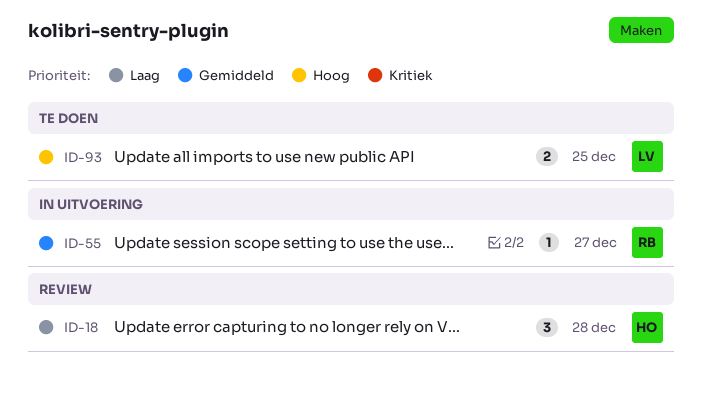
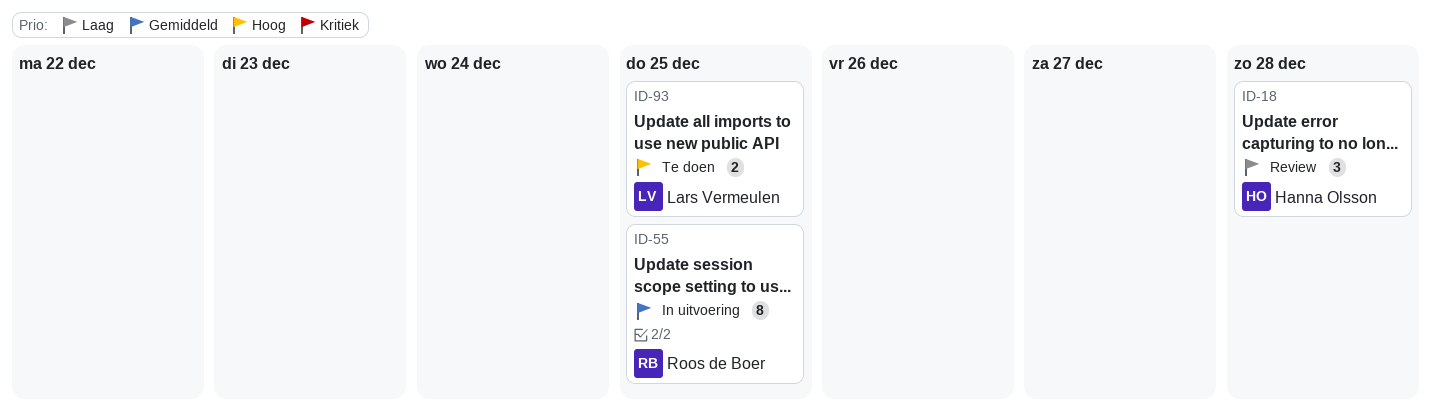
ID-55, estimate: 1 -> 8
ID-55, due: Dec 27 -> Dec 25

